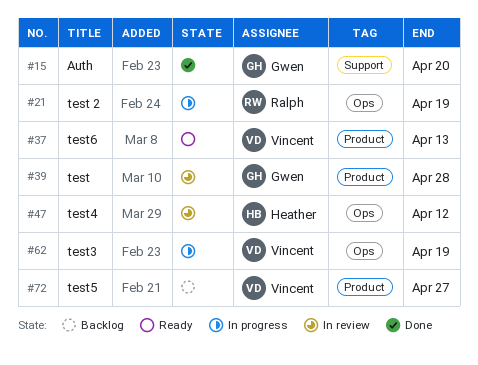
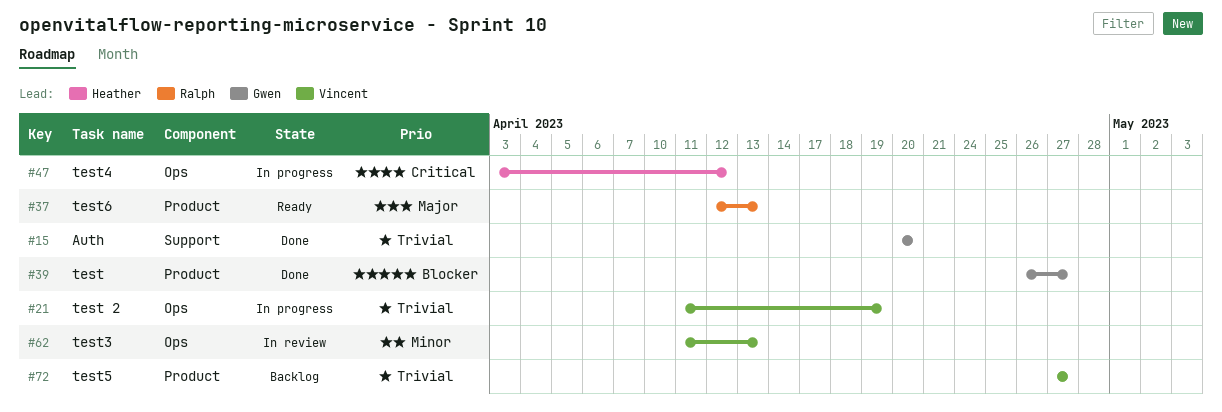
#21, owner: Ralph -> Vincent
#37, owner: Vincent -> Ralph
#39, status: In review -> Done
#39, due: Apr 28 -> Apr 27
#47, status: In review -> In progress
#62, status: In progress -> In review
#62, due: Apr 19 -> Apr 13

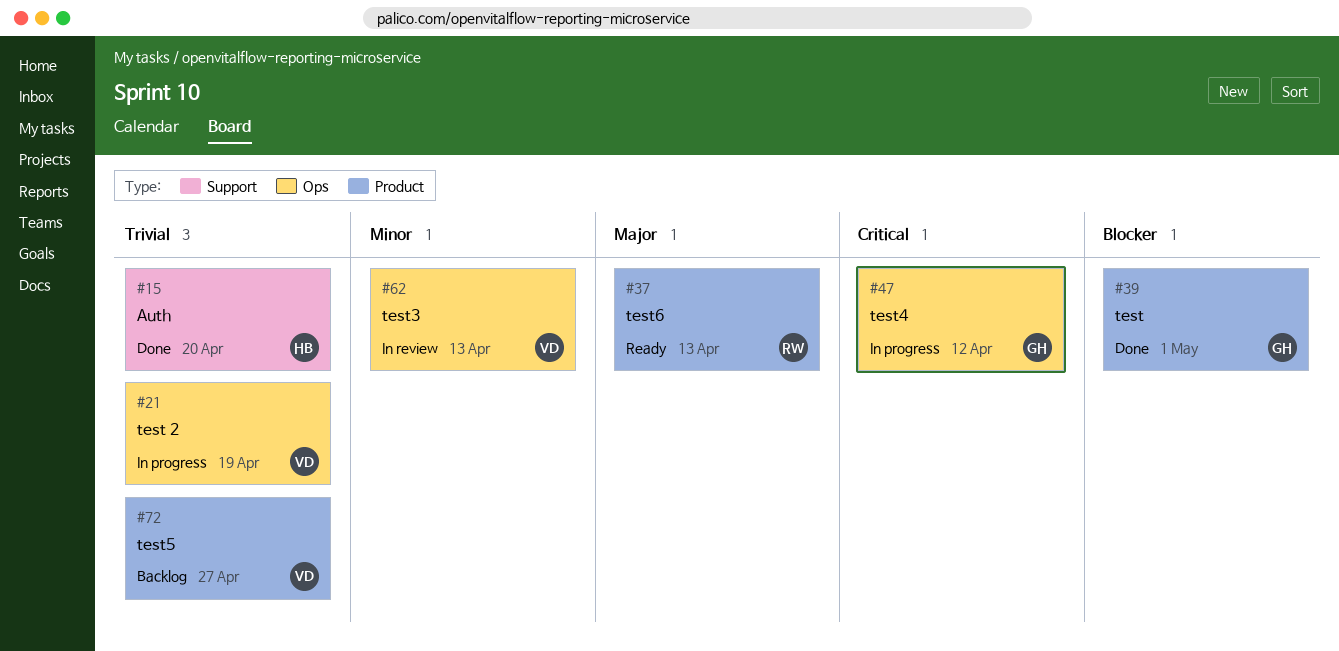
#15, owner: Gwen -> Heather
#39, due: Apr 27 -> May 1
#47, owner: Heather -> Gwen

